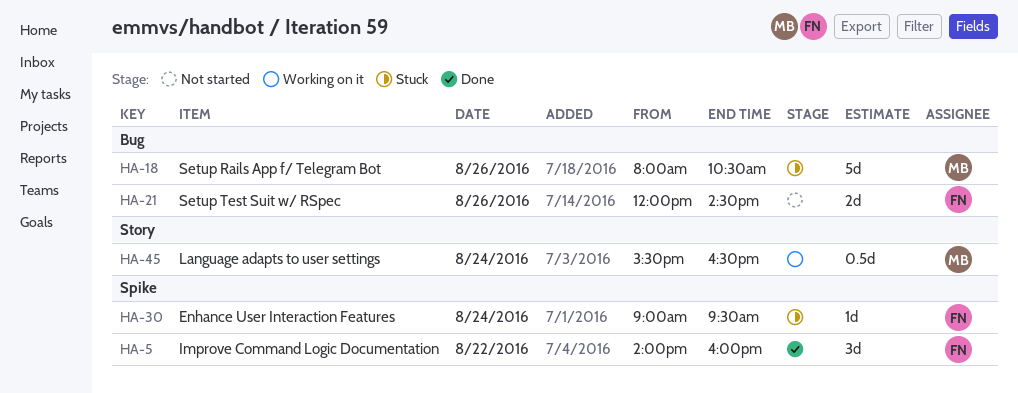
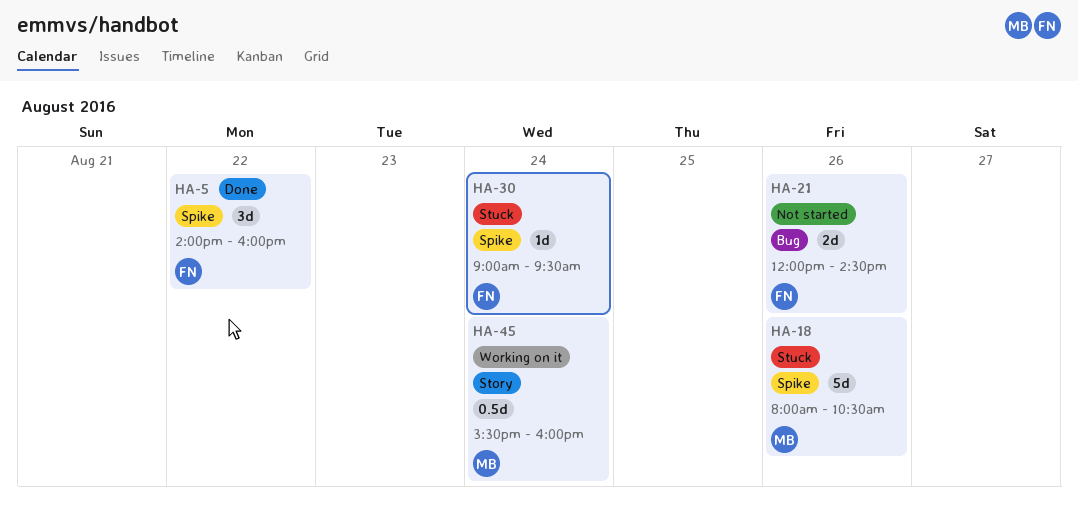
HA-18, label: Bug -> Spike
HA-45, ends: 16:30 -> 16:00

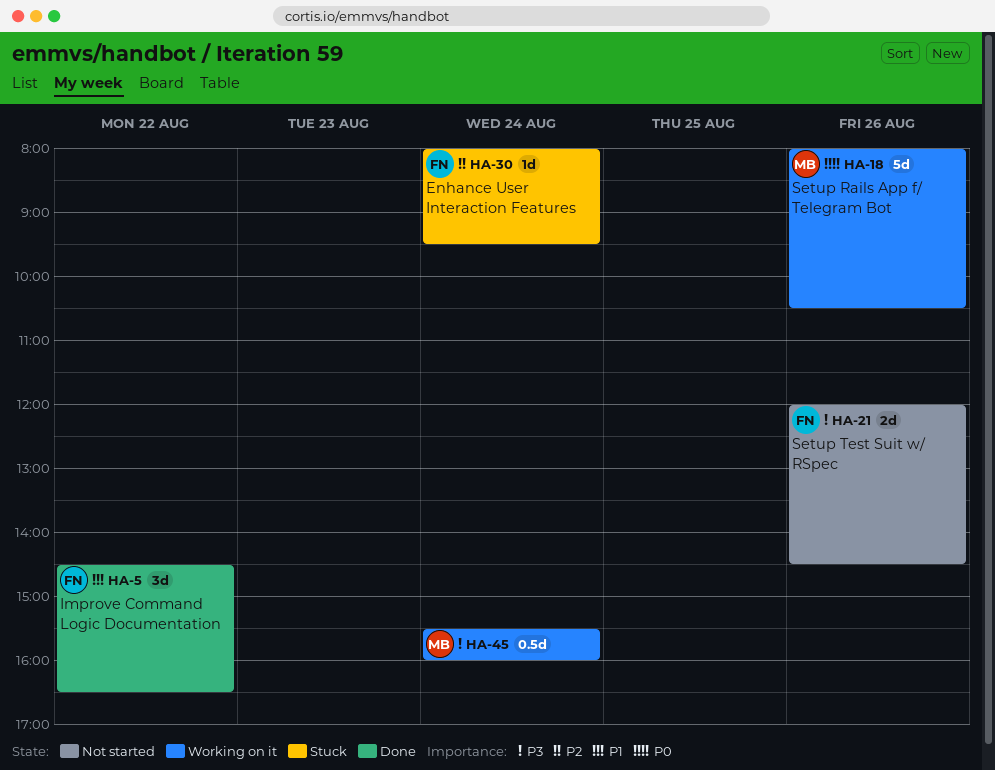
HA-5, begins: 14:00 -> 14:30
HA-5, ends: 16:00 -> 16:30
HA-18, status: Stuck -> Working on it
HA-30, begins: 09:00 -> 08:00

